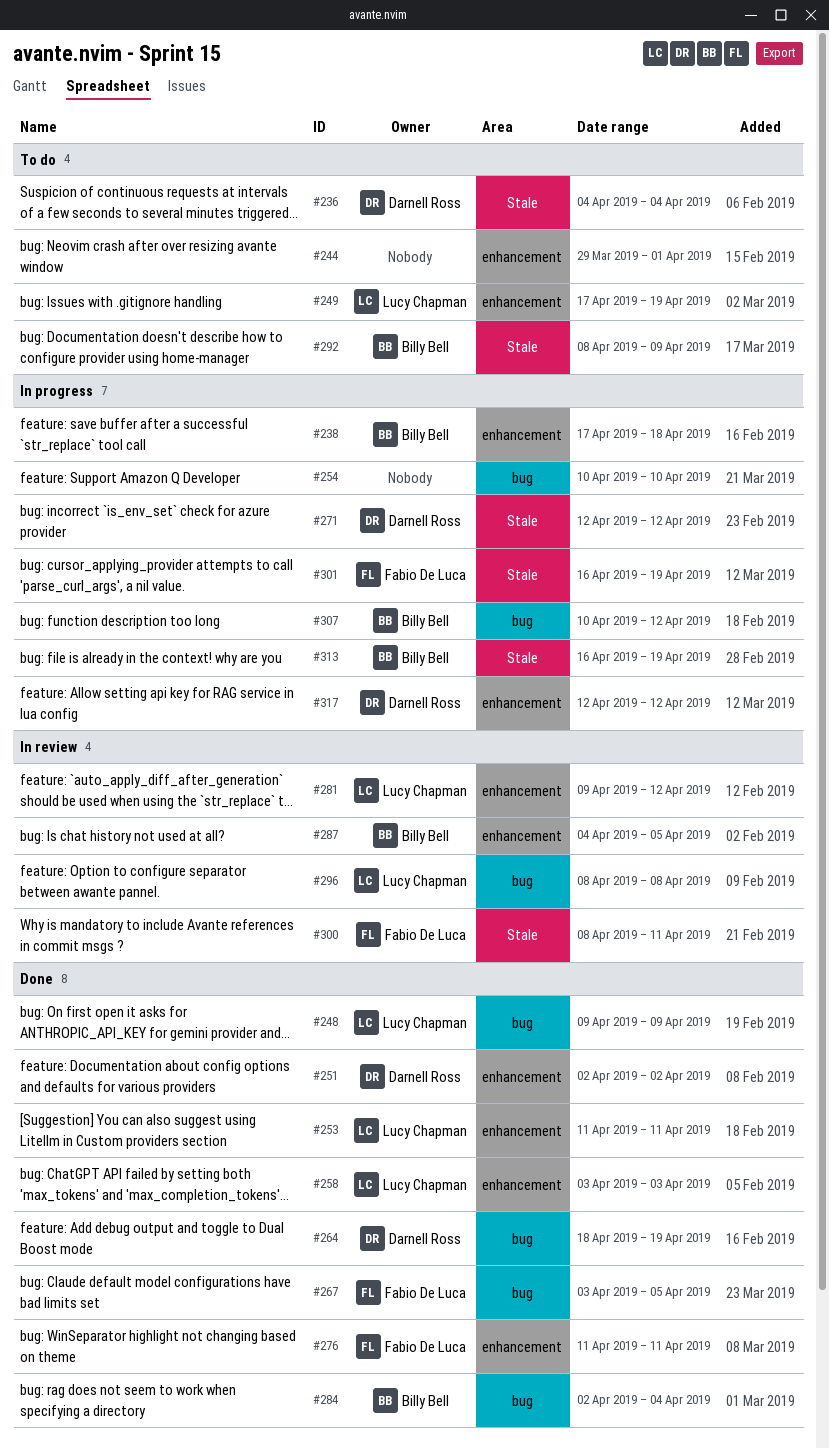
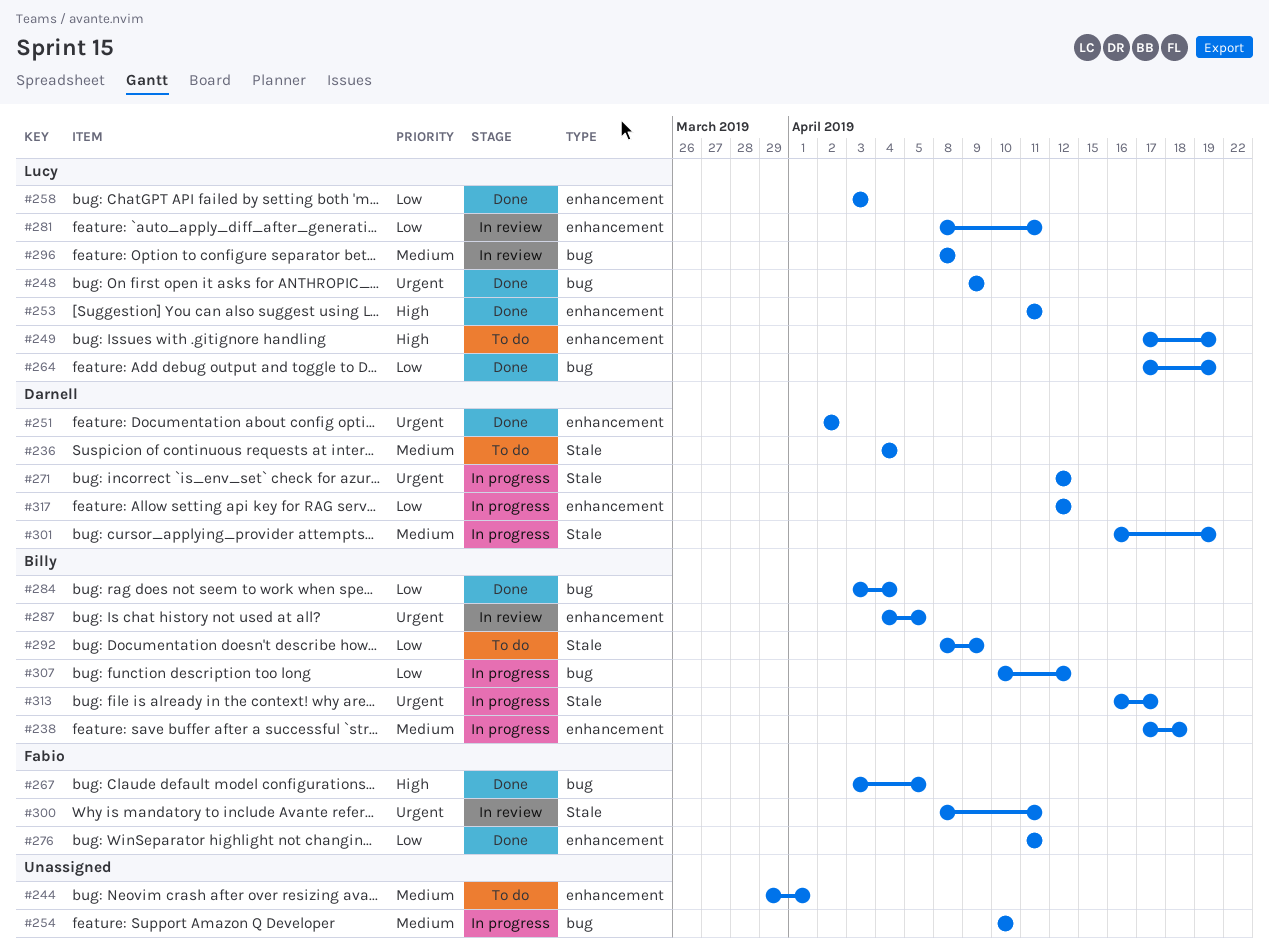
#264, owner: Darnell Ross -> Lucy Chapman
#264, start: Apr 18 -> Apr 17
#281, start: Apr 9 -> Apr 8
#281, due: Apr 12 -> Apr 11
#284, start: Apr 2 -> Apr 3
#301, owner: Fabio De Luca -> Darnell Ross
#313, due: Apr 19 -> Apr 17

